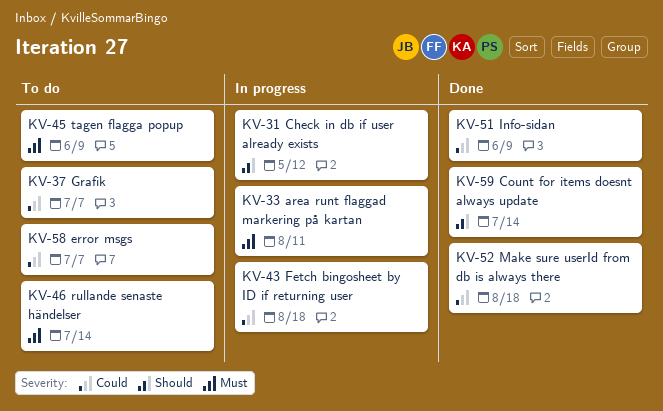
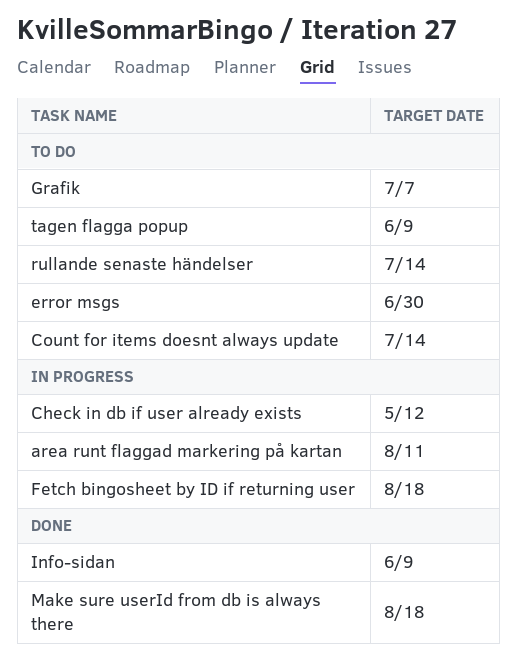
Count for items doesnt always update, status: Done -> To do
error msgs, due: Jul 7 -> Jun 30

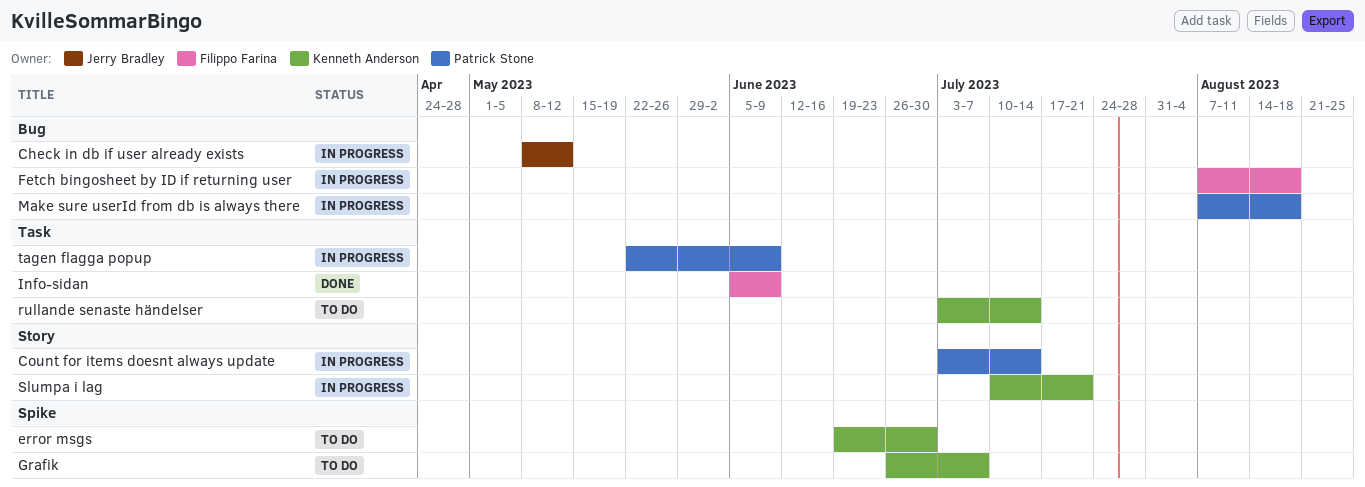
area runt flaggad markering på kartan: present -> none
Count for items doesnt always update, status: To do -> In progress
Make sure userId from db is always there, status: Done -> In progress
Slumpa i lag: none -> present
tagen flagga popup, status: To do -> In progress

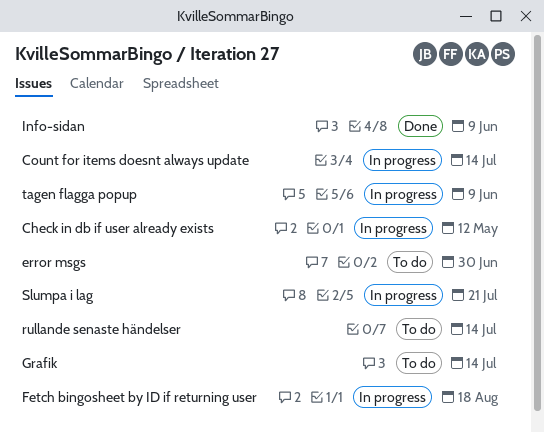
Grafik, due: Jul 7 -> Jul 14
Make sure userId from db is always there: present -> none

